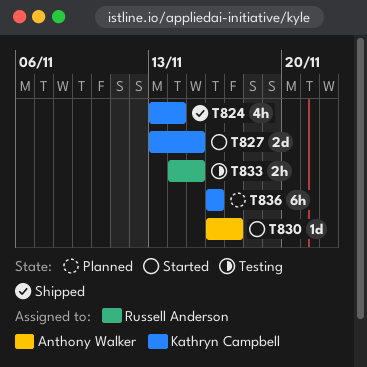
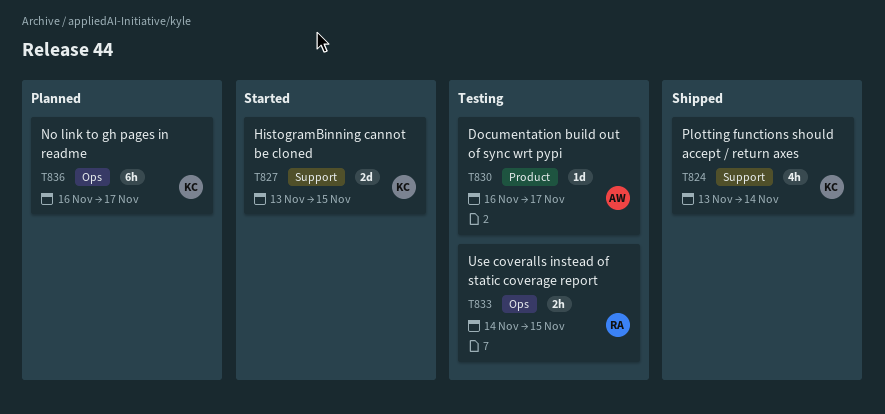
T830, status: Started -> Testing
T836, due: Nov 16 -> Nov 17

